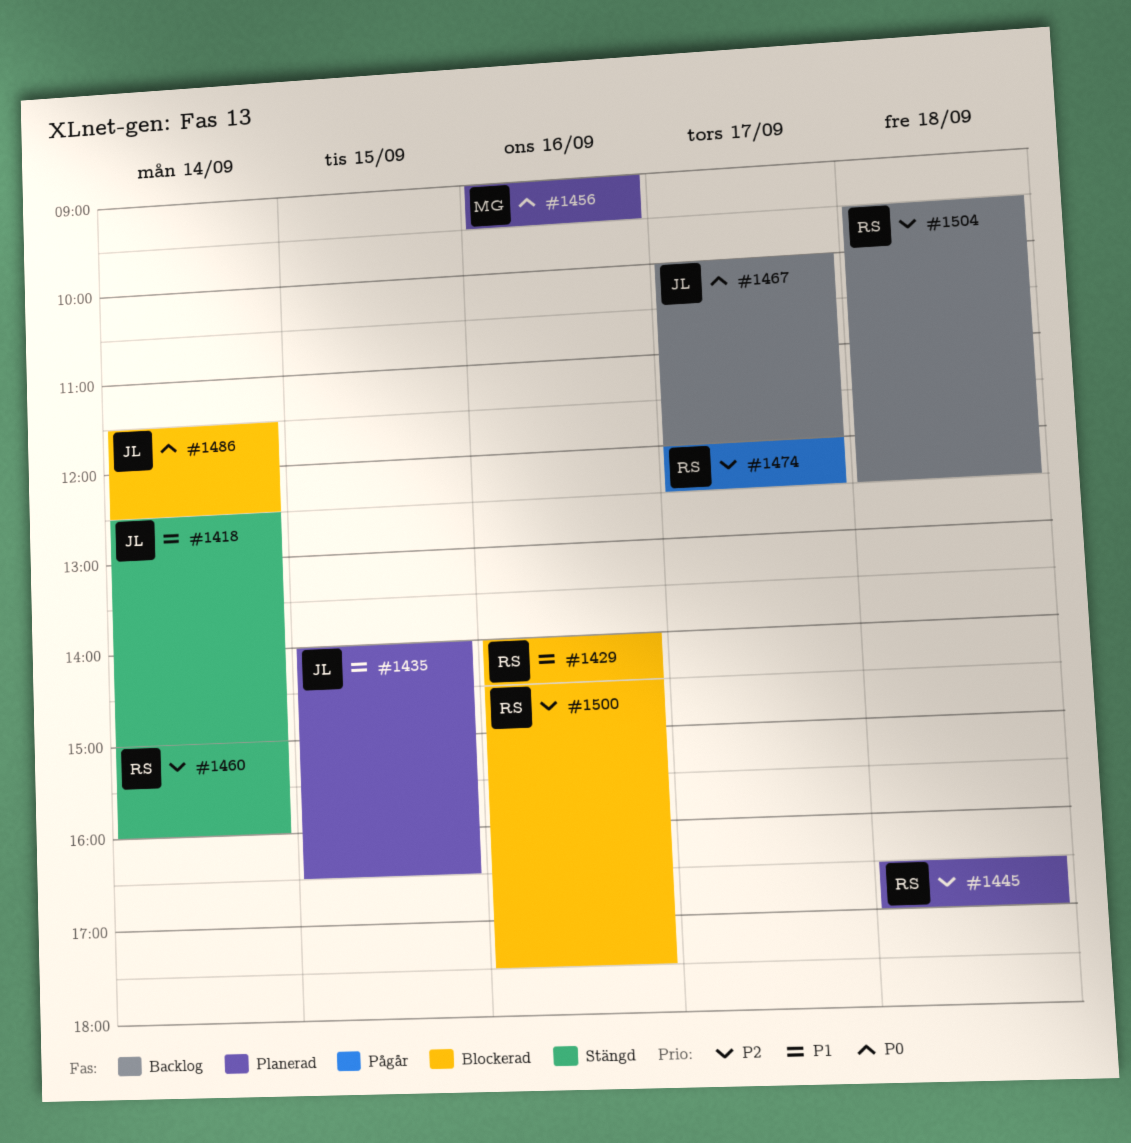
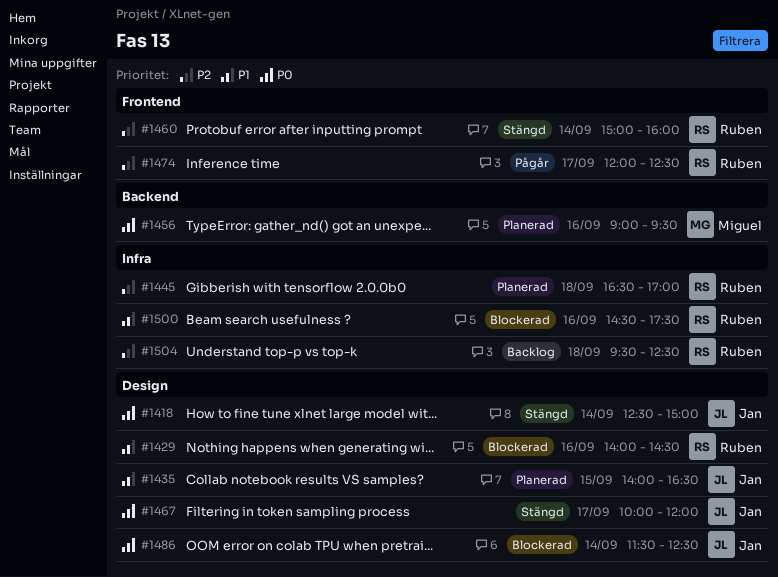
#1418, priority: P1 -> P0
#1467, status: Backlog -> Stängd
#1500, priority: P2 -> P1

